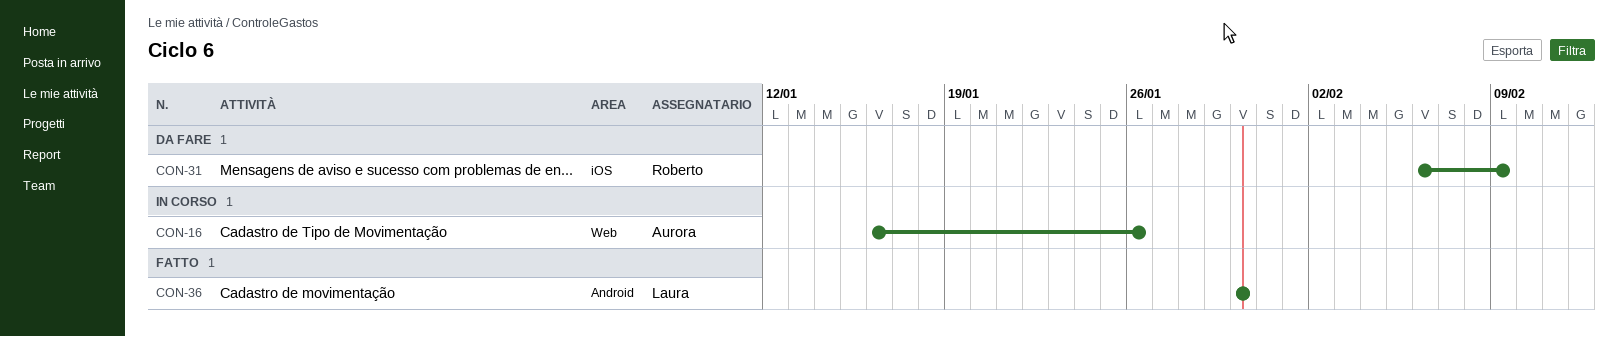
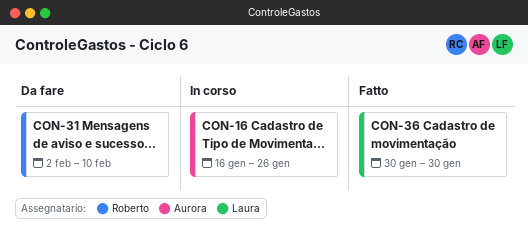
CON-31, start: Feb 6 -> Feb 2
CON-31, due: Feb 9 -> Feb 10

